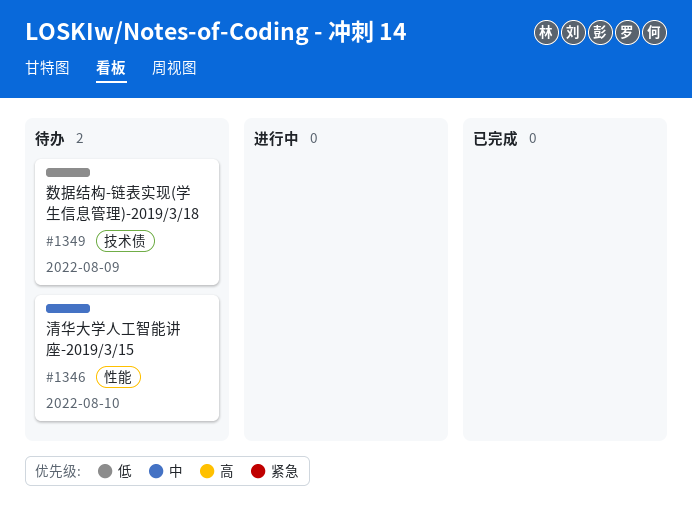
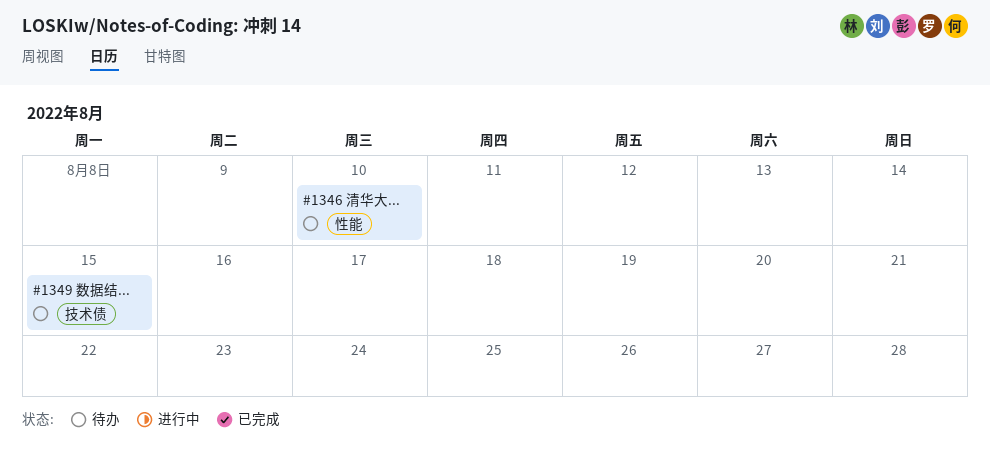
#1349, due: Aug 9 -> Aug 15

